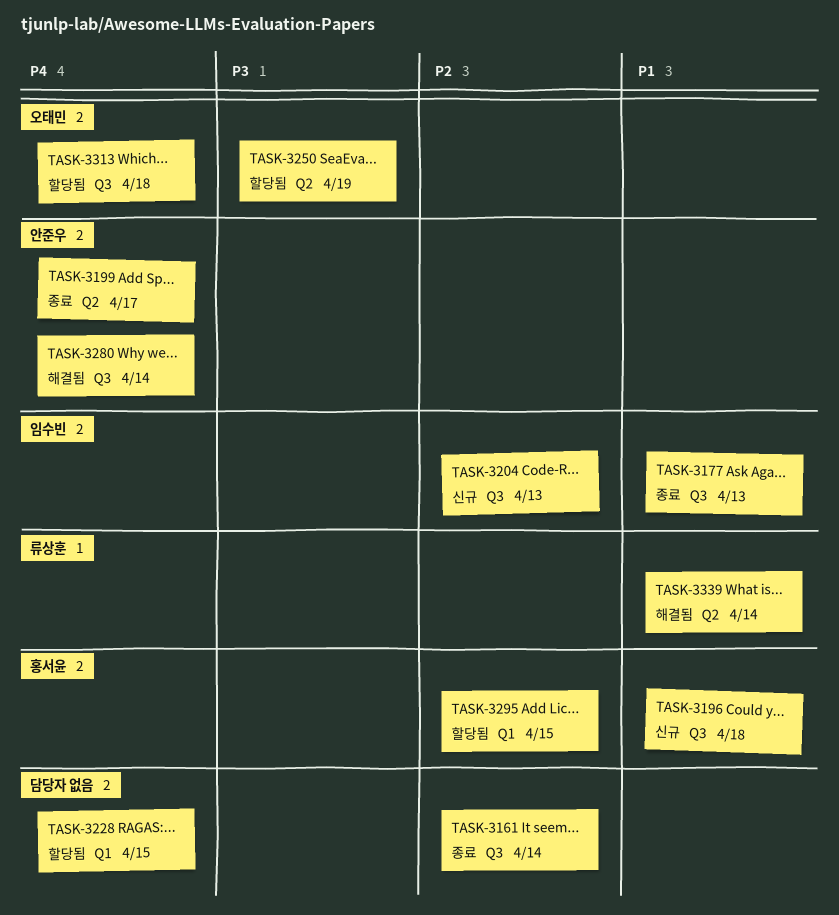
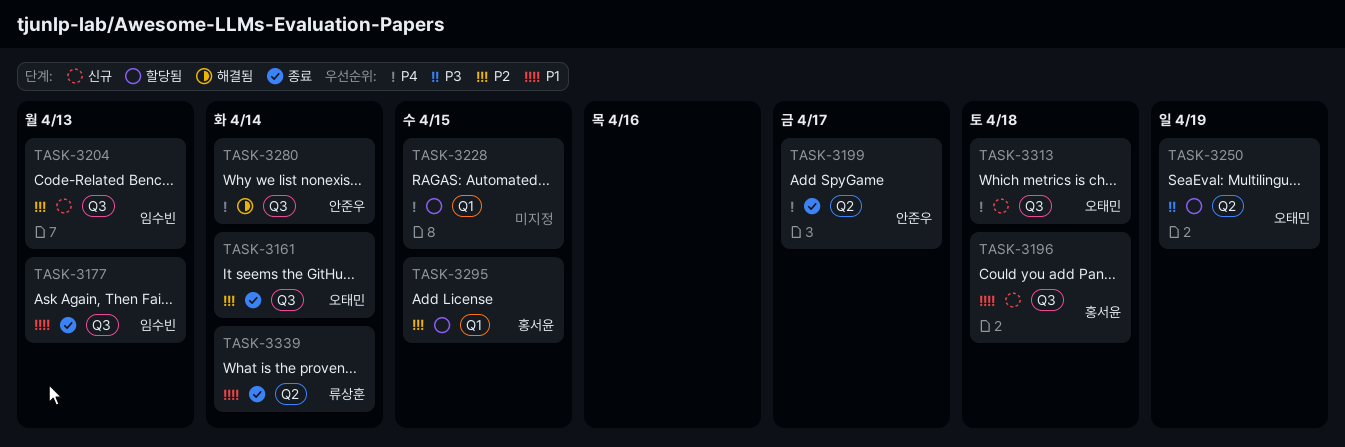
TASK-3161, owner: none -> 오태민
TASK-3313, status: 할당됨 -> 신규
TASK-3339, status: 해결됨 -> 종료

